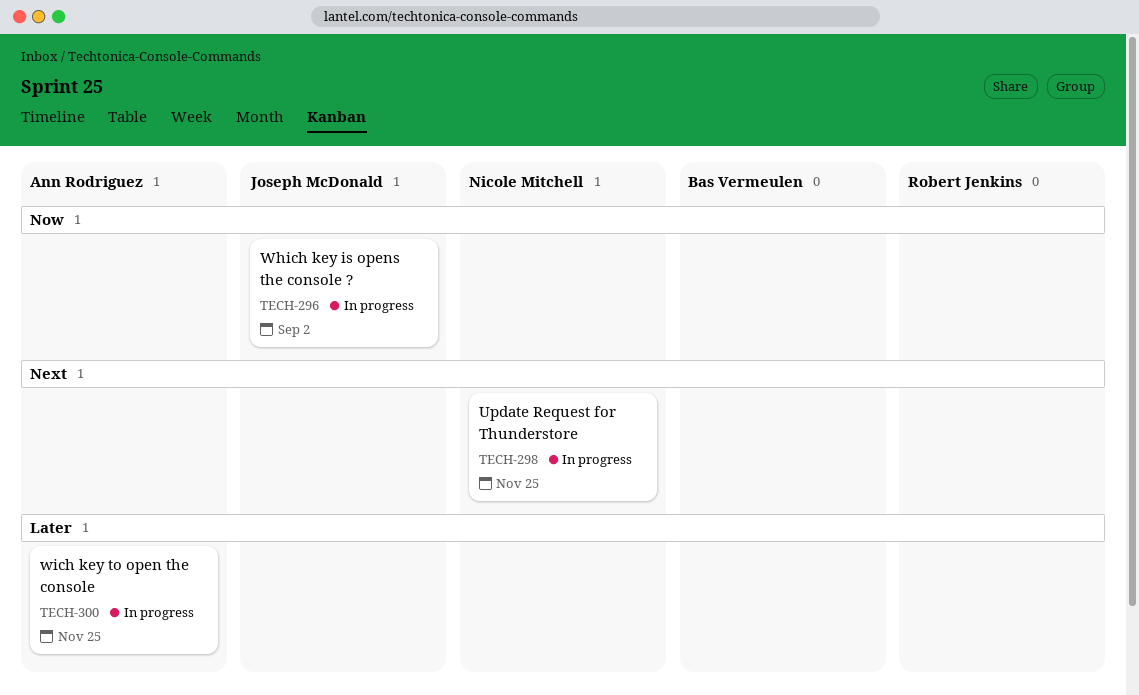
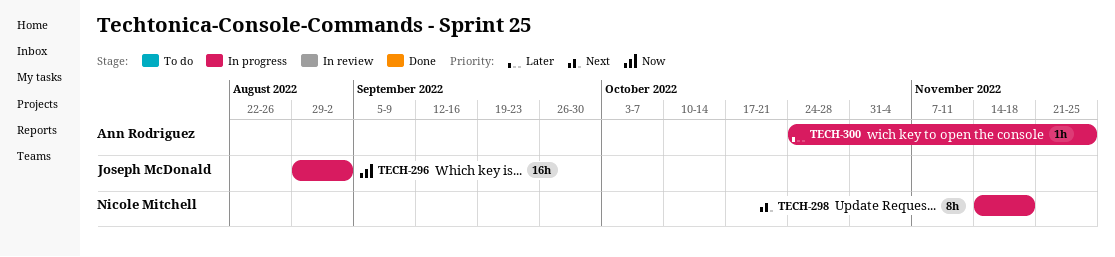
TECH-298, due: Nov 25 -> Nov 18

